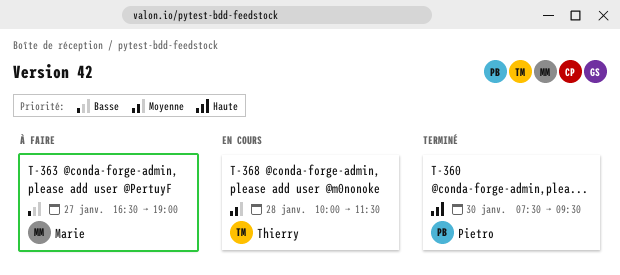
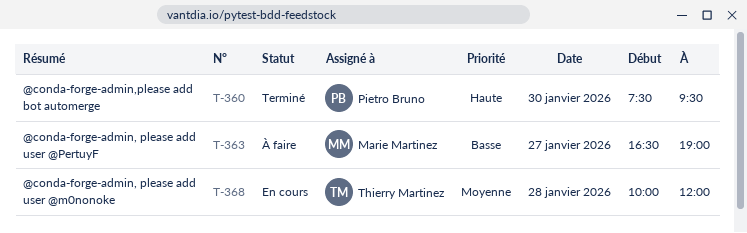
T-368, ends: 11:30 -> 12:00

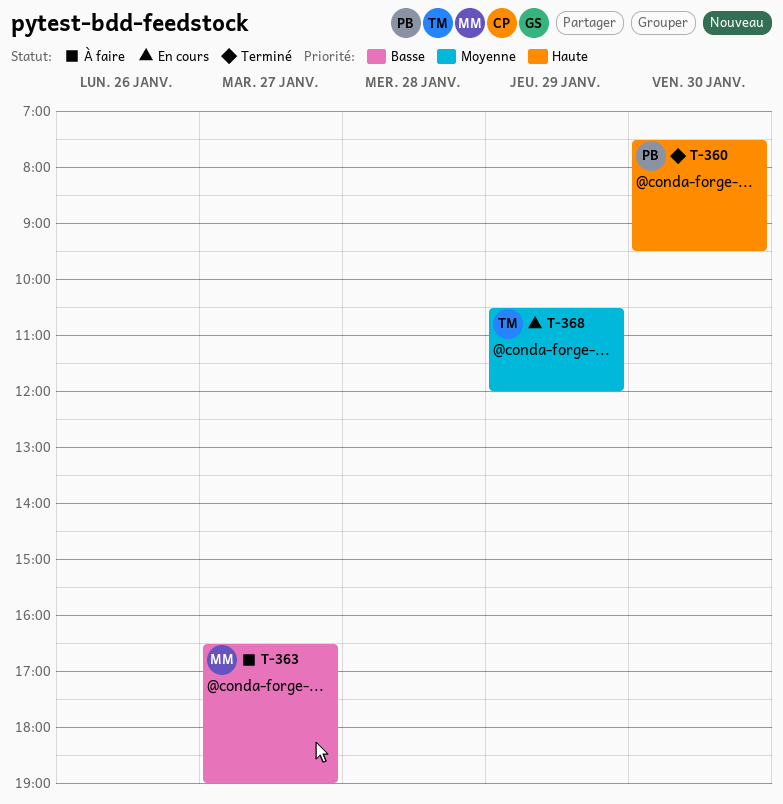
T-368, day: Jan 28 -> Jan 29
T-368, begins: 10:00 -> 10:30

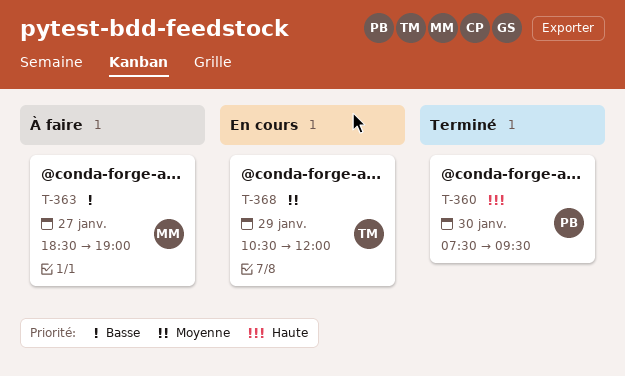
T-363, begins: 16:30 -> 18:30

